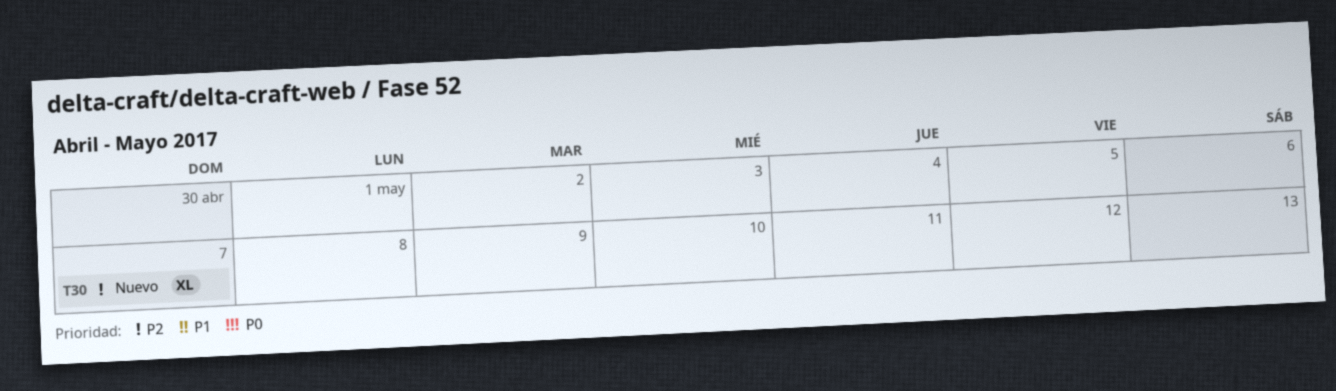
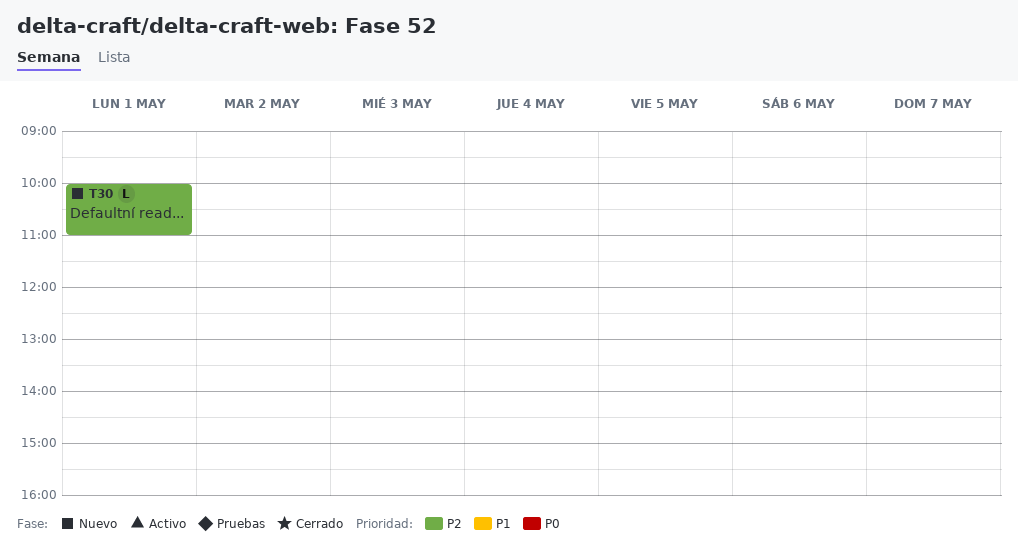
T30, estimate: XL -> L
T30, day: May 7 -> May 1

